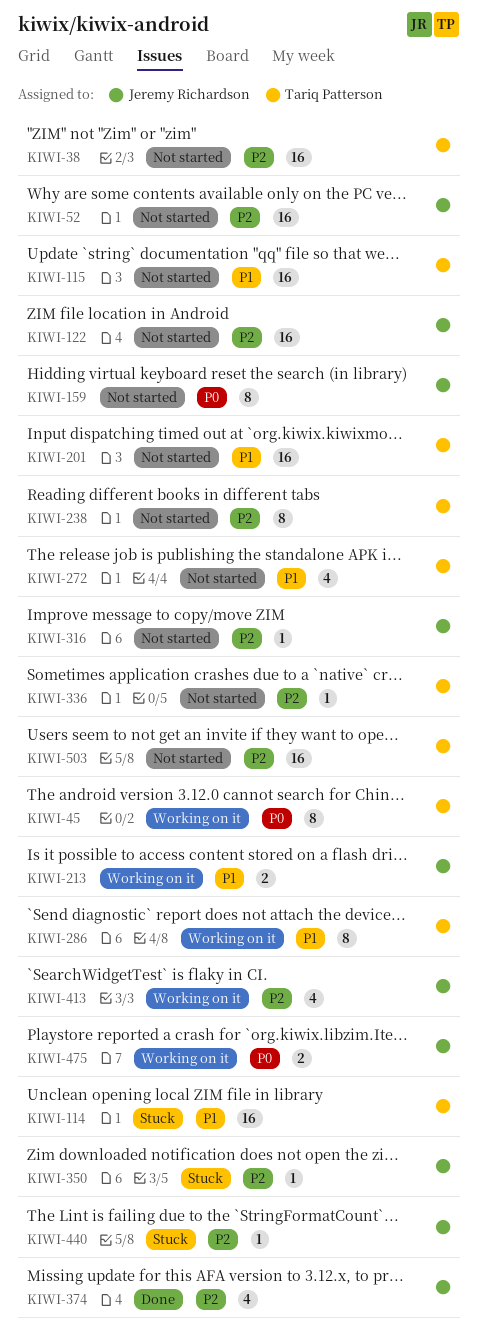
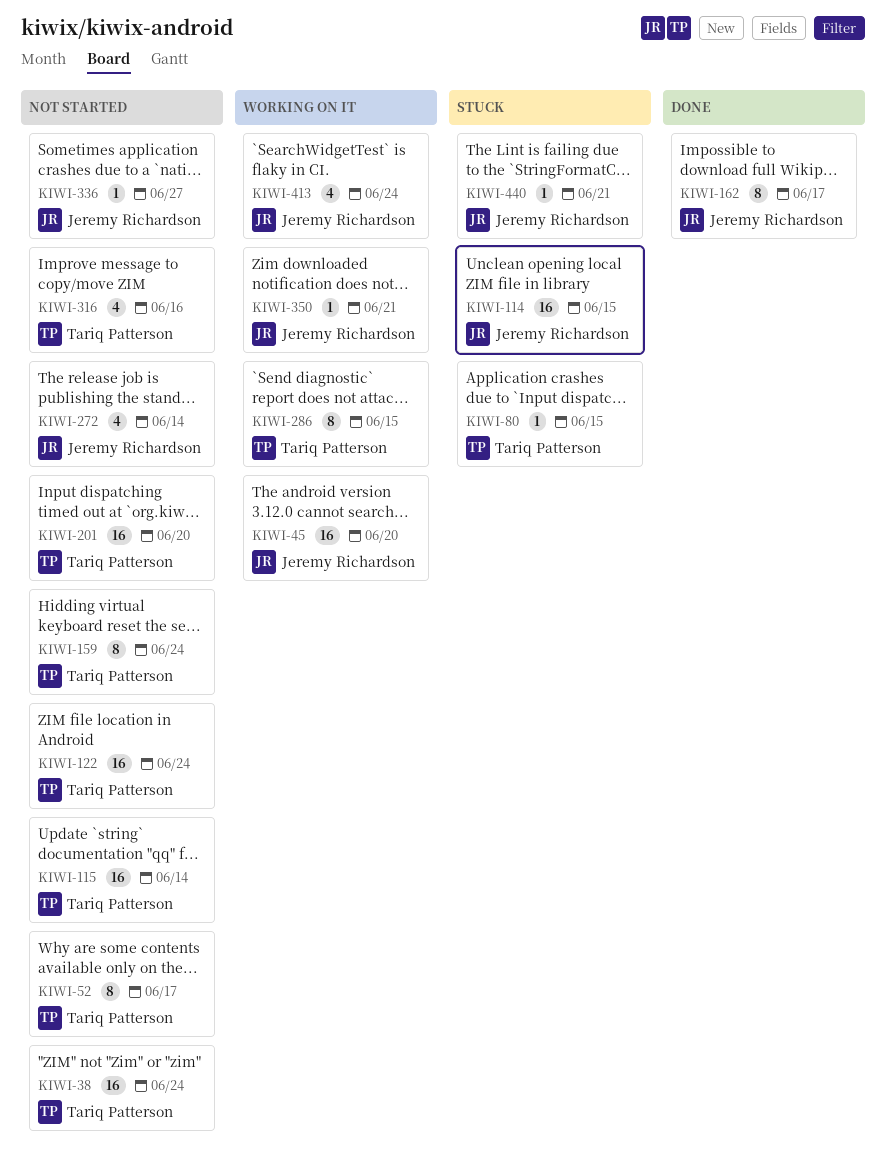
KIWI-45, owner: Tariq Patterson -> Jeremy Richardson
KIWI-45, estimate: 8 -> 16
KIWI-52, owner: Jeremy Richardson -> Tariq Patterson
KIWI-52, estimate: 16 -> 8
KIWI-80: none -> present
KIWI-114, owner: Tariq Patterson -> Jeremy Richardson
KIWI-122, owner: Jeremy Richardson -> Tariq Patterson
KIWI-159, owner: Jeremy Richardson -> Tariq Patterson
KIWI-162: none -> present
KIWI-213: present -> none
KIWI-238: present -> none
KIWI-272, owner: Tariq Patterson -> Jeremy Richardson
KIWI-316, owner: Jeremy Richardson -> Tariq Patterson
KIWI-316, estimate: 1 -> 4
KIWI-336, owner: Tariq Patterson -> Jeremy Richardson
KIWI-350, status: Stuck -> Working on it
KIWI-374: present -> none
KIWI-475: present -> none
KIWI-503: present -> none

